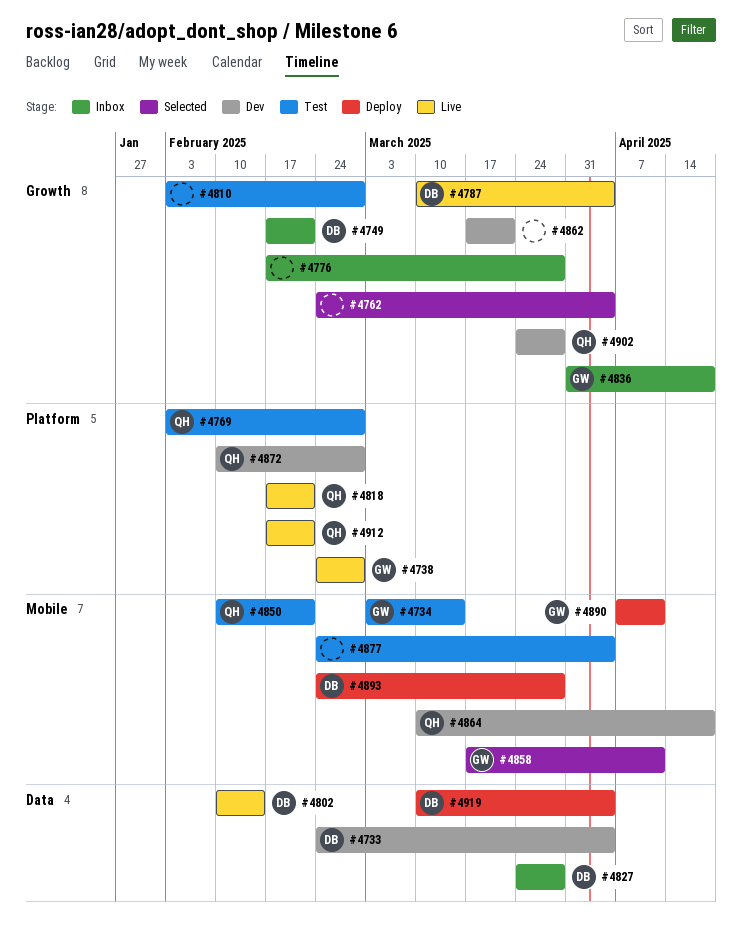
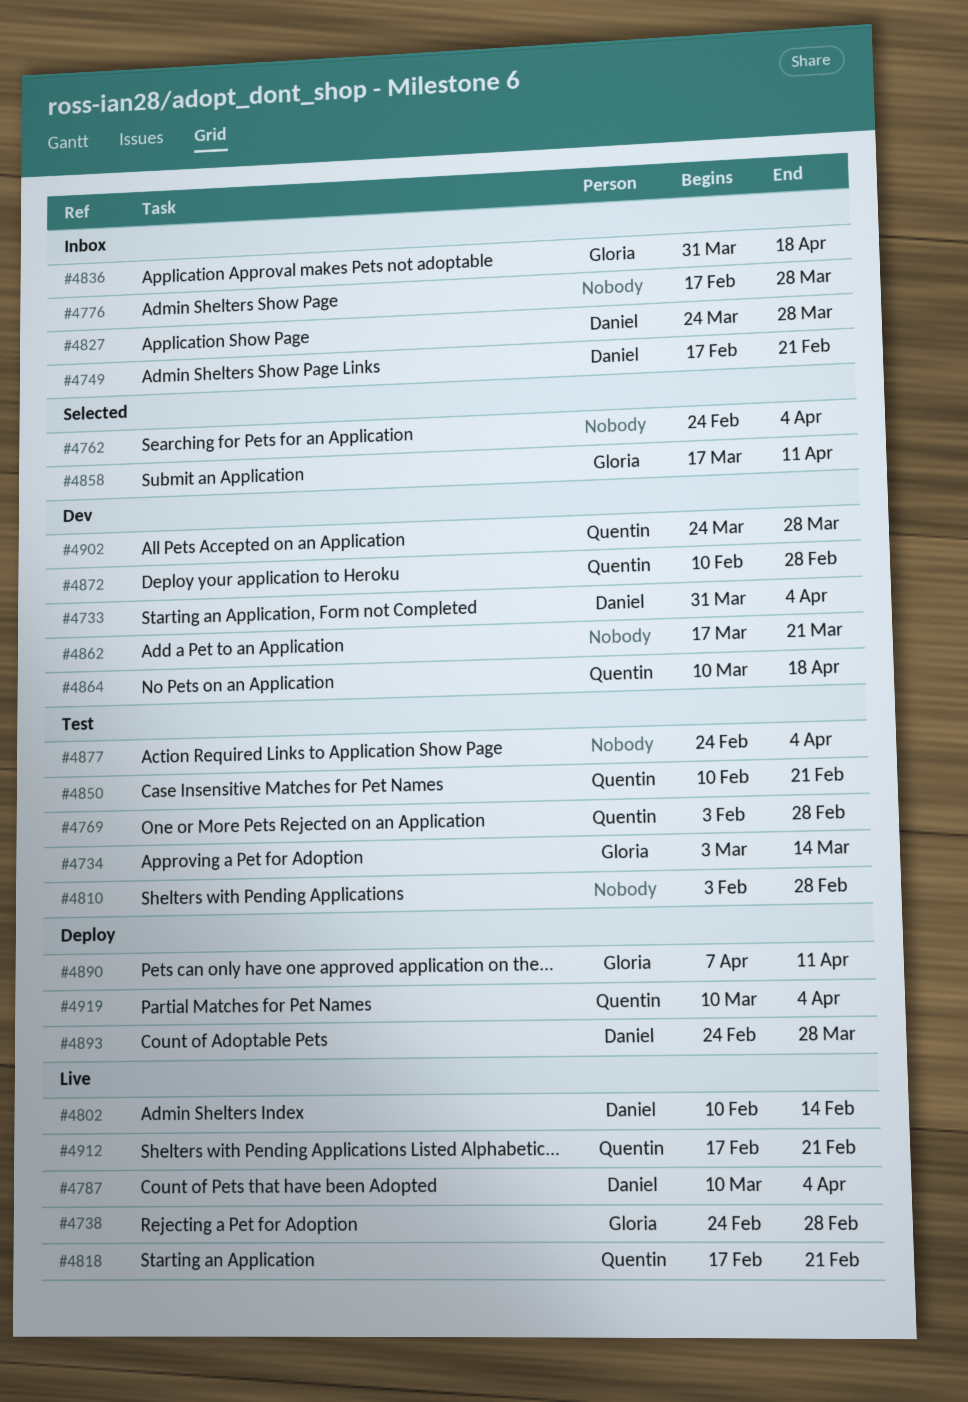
#4733, start: Feb 24 -> Mar 31
#4919, owner: Daniel -> Quentin

